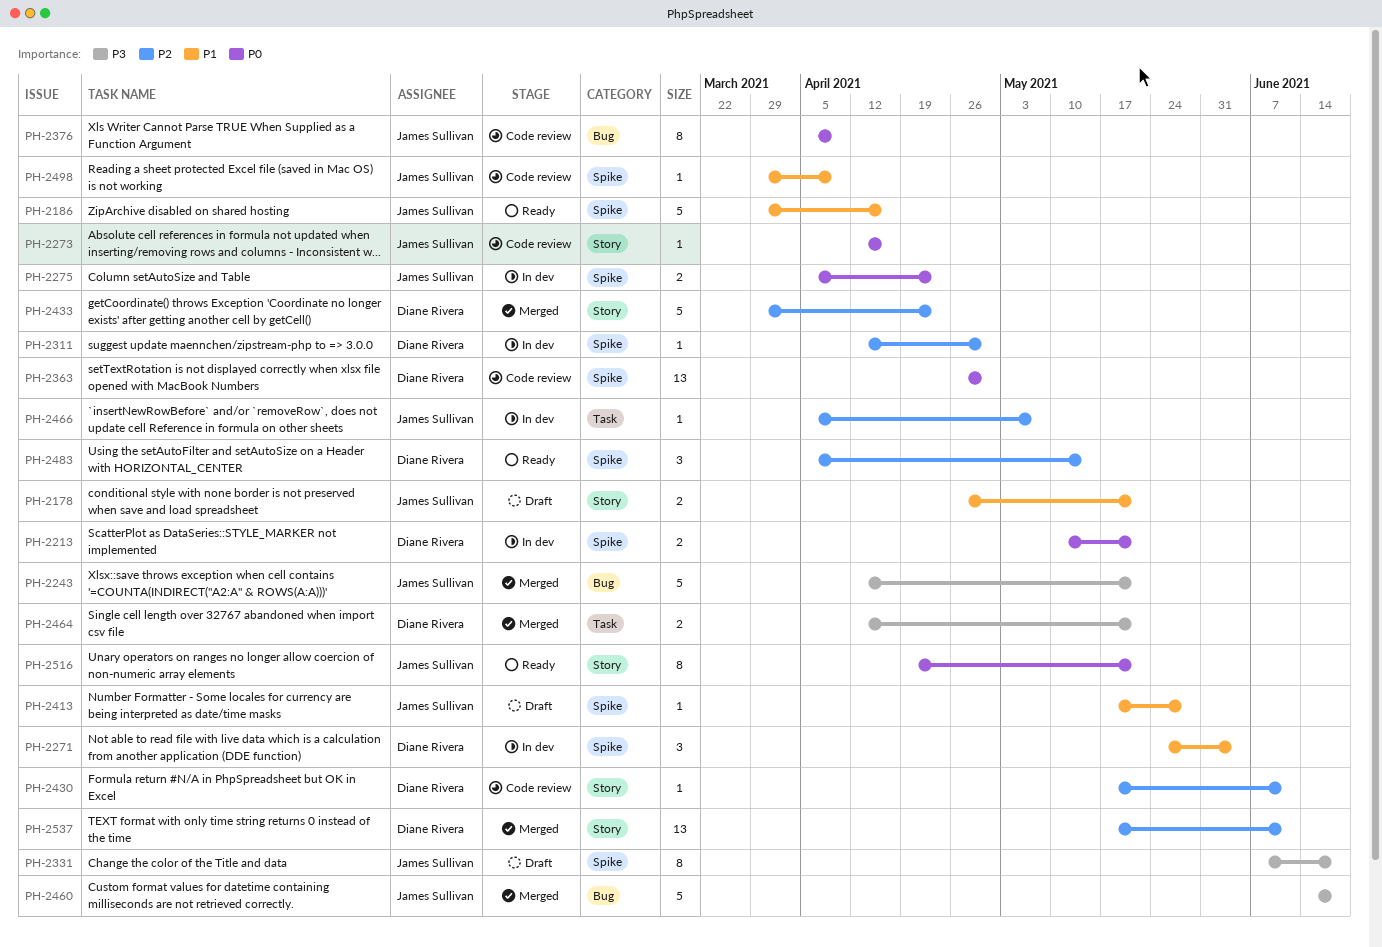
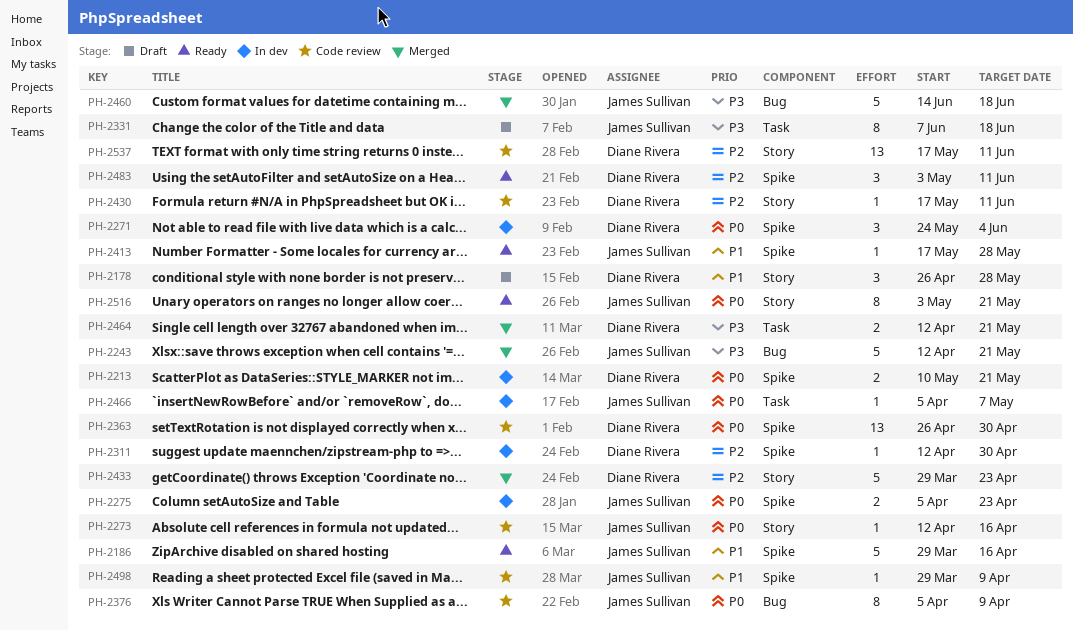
PH-2178, owner: James Sullivan -> Diane Rivera
PH-2178, estimate: 2 -> 3
PH-2178, due: May 21 -> May 28
PH-2271, priority: P1 -> P0
PH-2331, label: Spike -> Task
PH-2413, status: Draft -> Ready
PH-2466, priority: P2 -> P0
PH-2483, start: Apr 5 -> May 3
PH-2483, due: May 14 -> Jun 11
PH-2516, start: Apr 19 -> May 3
PH-2537, status: Merged -> Code review

